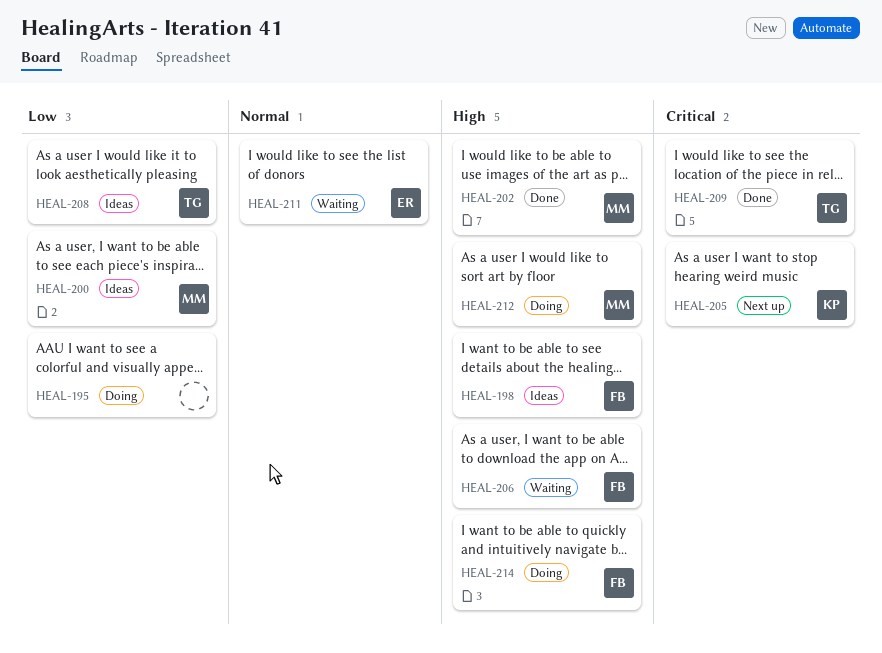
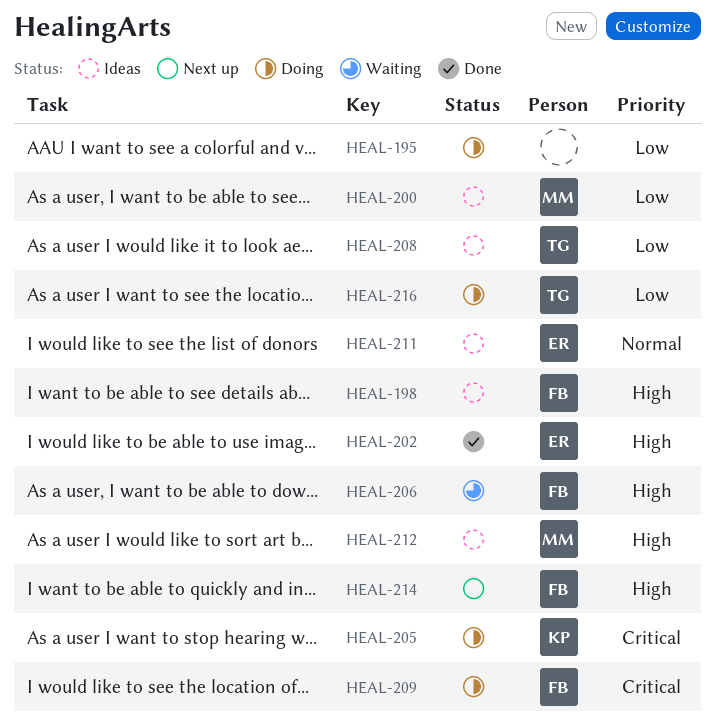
HEAL-202, owner: MM -> ER
HEAL-205, status: Next up -> Doing
HEAL-209, status: Done -> Doing
HEAL-209, owner: TG -> FB
HEAL-211, status: Waiting -> Ideas
HEAL-212, status: Doing -> Ideas
HEAL-214, status: Doing -> Next up
HEAL-216: none -> present

